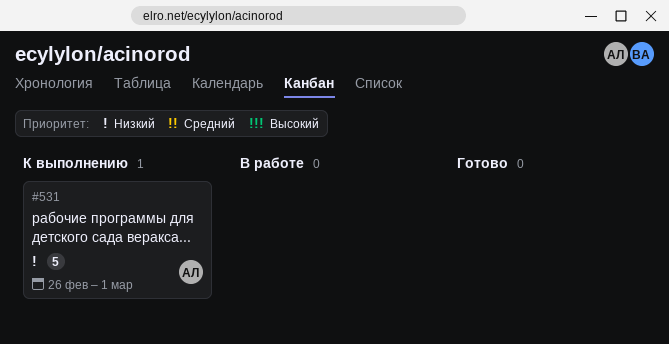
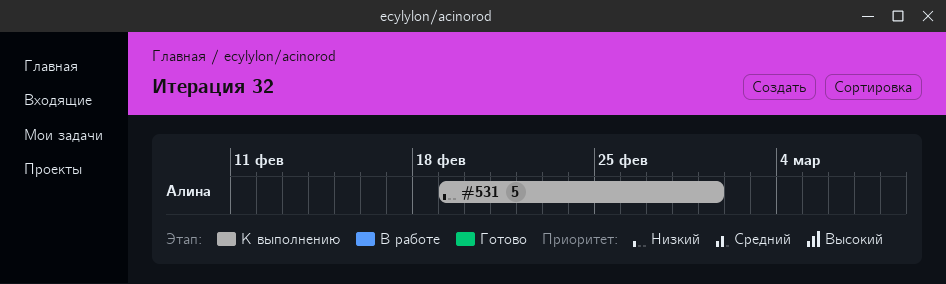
#531, start: Feb 26 -> Feb 19

